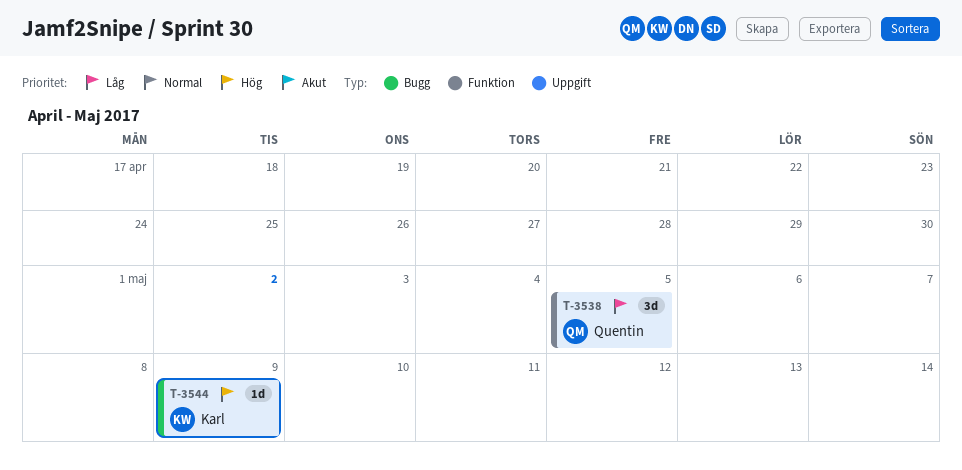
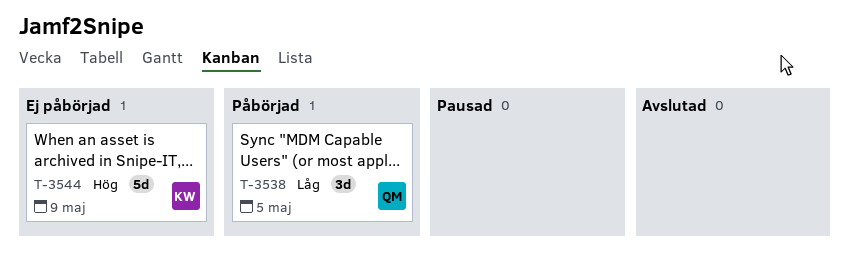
T-3544, estimate: 1d -> 5d

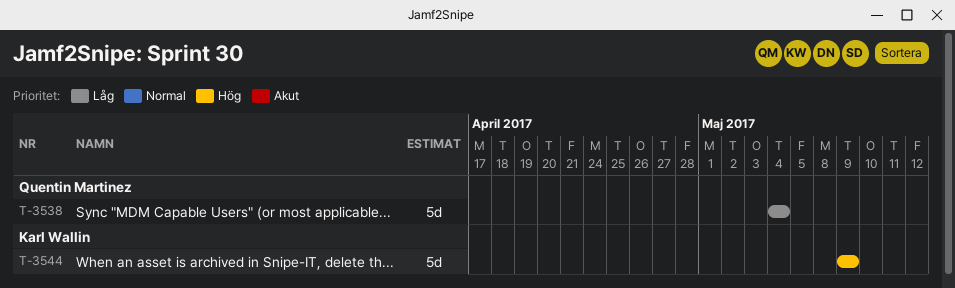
T-3538, estimate: 3d -> 5d
T-3538, due: May 5 -> May 4

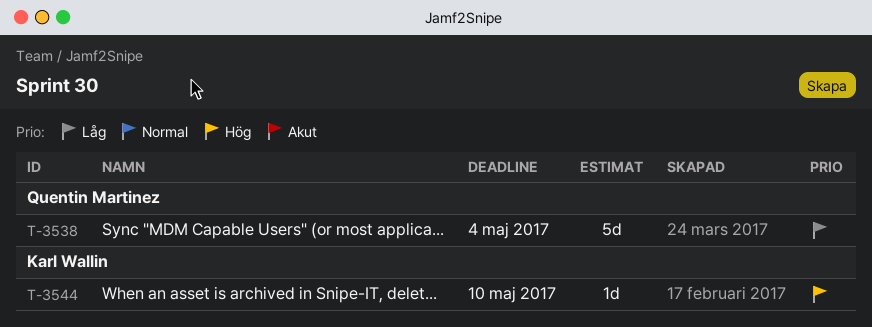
T-3544, estimate: 5d -> 1d
T-3544, due: May 9 -> May 10

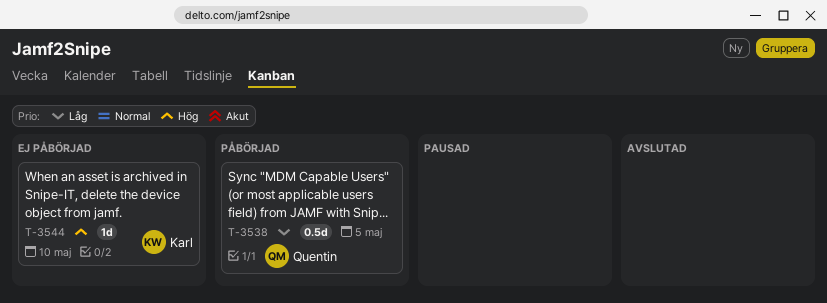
T-3538, estimate: 5d -> 0.5d
T-3538, due: May 4 -> May 5

